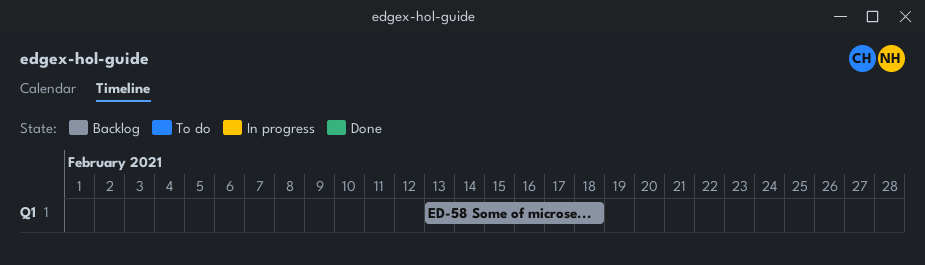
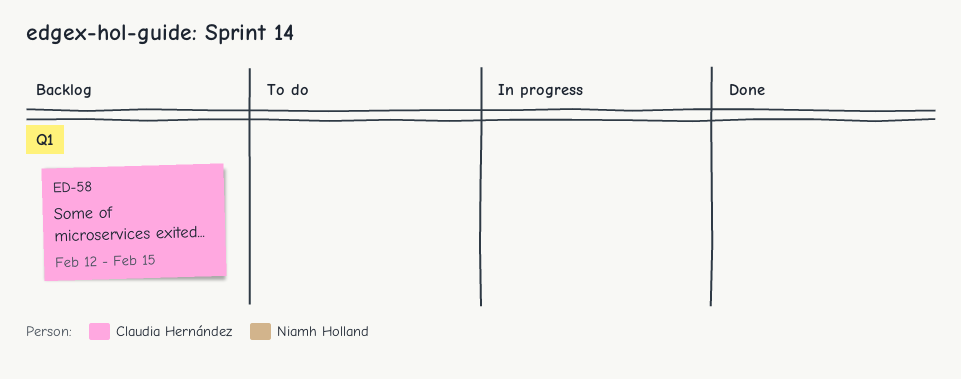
ED-58, start: Feb 13 -> Feb 12
ED-58, due: Feb 18 -> Feb 15

